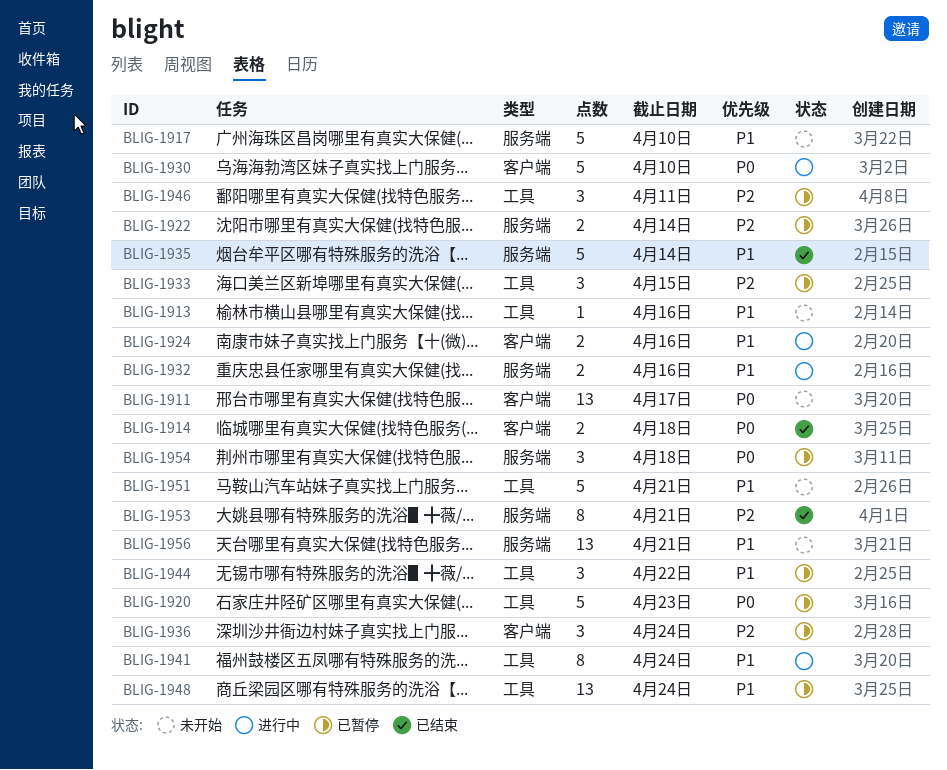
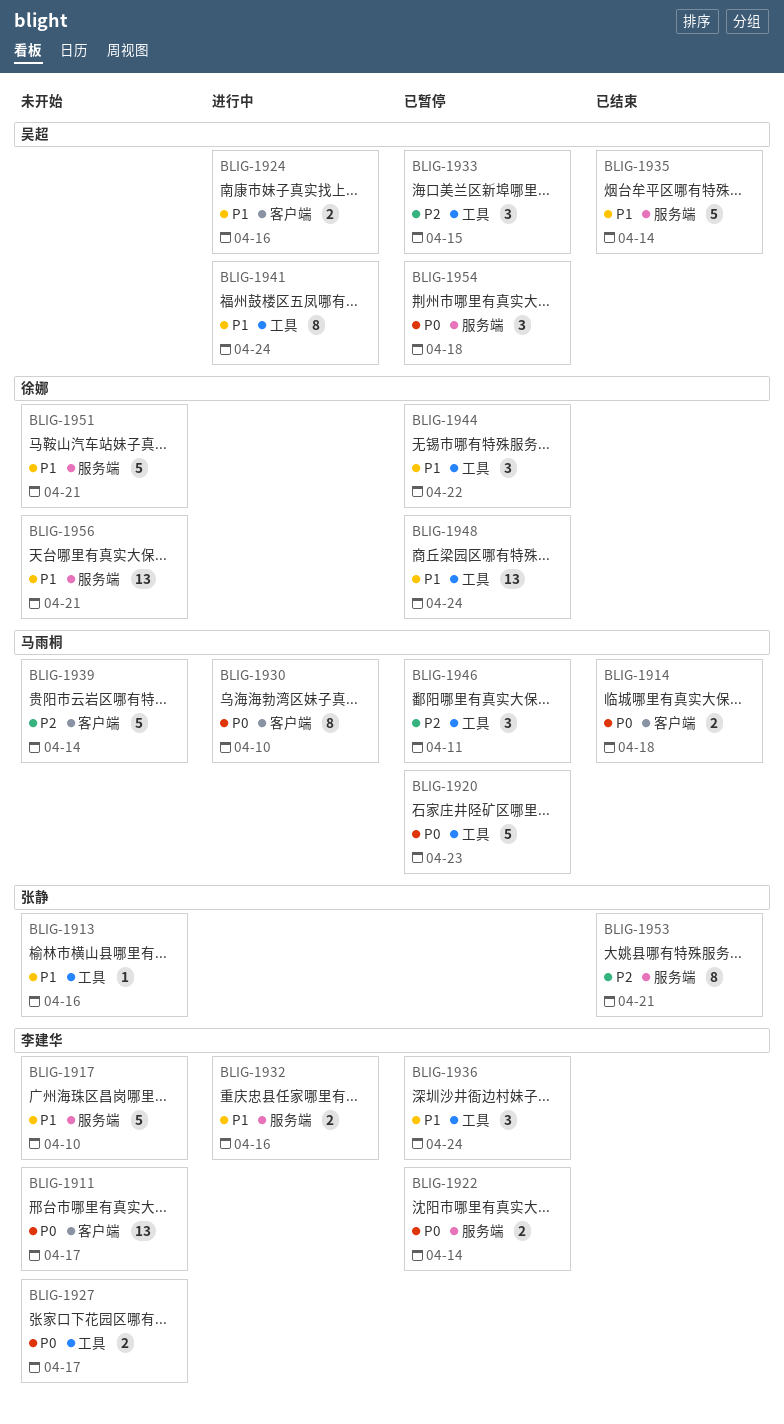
BLIG-1922, priority: P2 -> P0
BLIG-1927: none -> present
BLIG-1930, estimate: 5 -> 8
BLIG-1936, priority: P2 -> P1
BLIG-1936, label: 客户端 -> 工具
BLIG-1939: none -> present
BLIG-1951, label: 工具 -> 服务端

